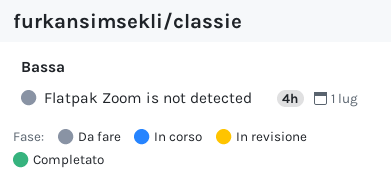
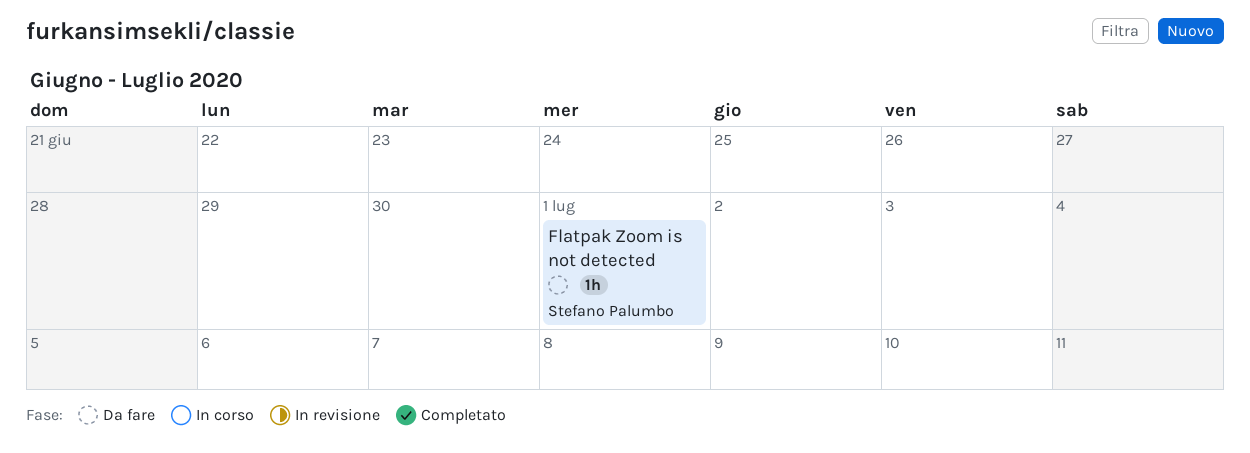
Flatpak Zoom is not detected, estimate: 4h -> 1h

